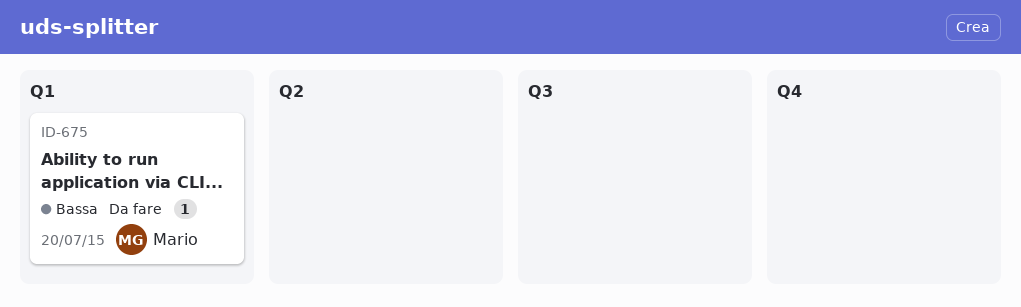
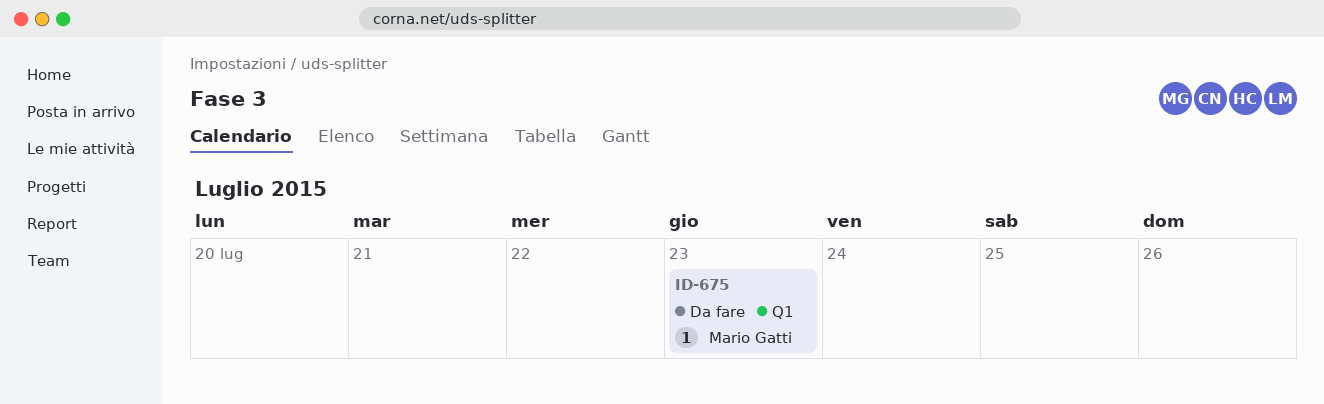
ID-675, due: Jul 20 -> Jul 23

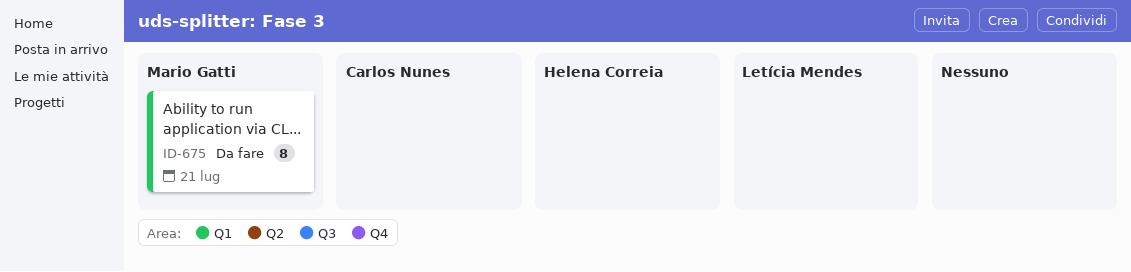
ID-675, estimate: 1 -> 8
ID-675, due: Jul 23 -> Jul 21

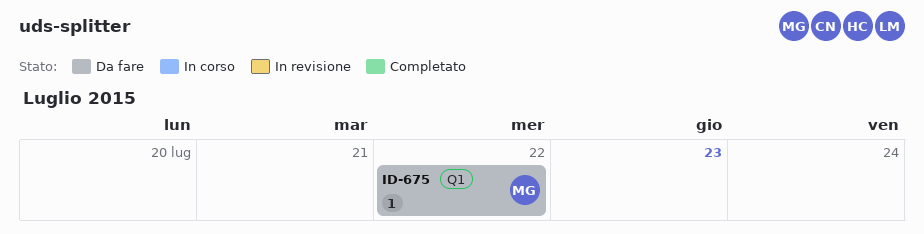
ID-675, estimate: 8 -> 1
ID-675, due: Jul 21 -> Jul 22

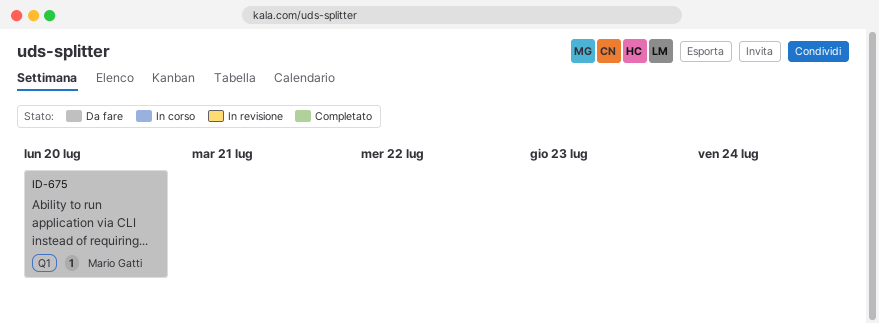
ID-675, due: Jul 22 -> Jul 20

